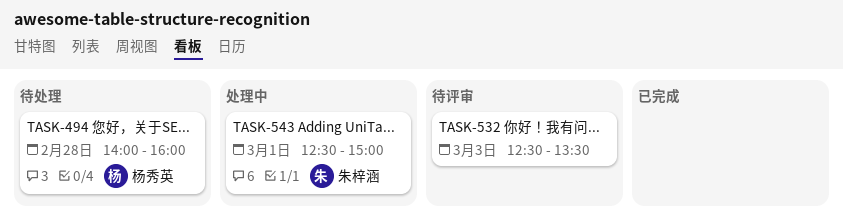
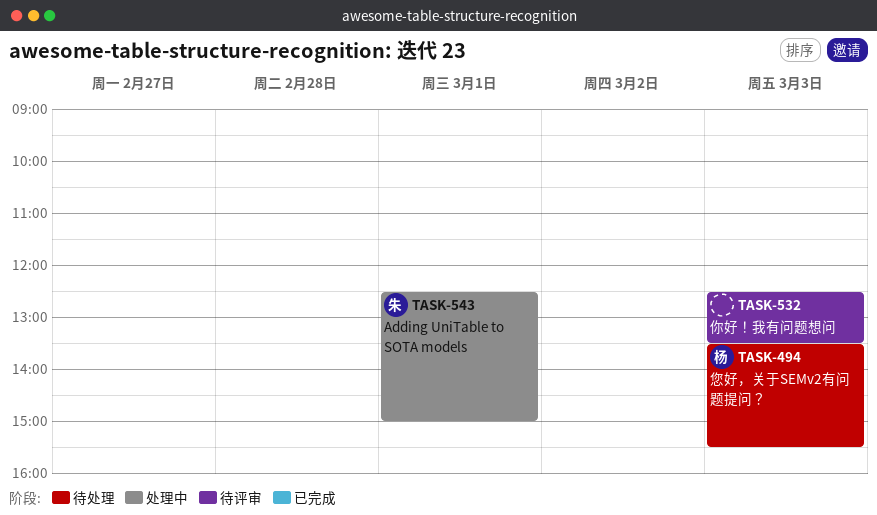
TASK-494, day: Feb 28 -> Mar 3
TASK-494, begins: 14:00 -> 13:30
TASK-494, ends: 16:00 -> 15:30

